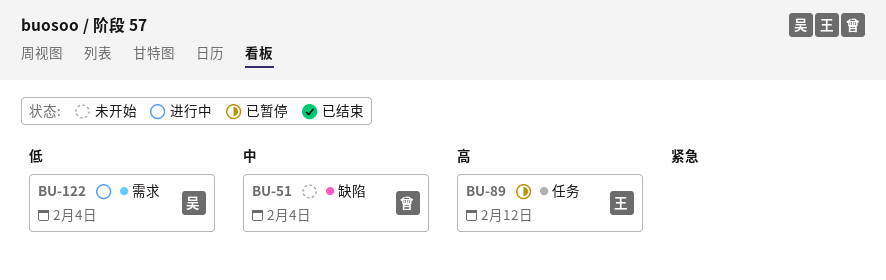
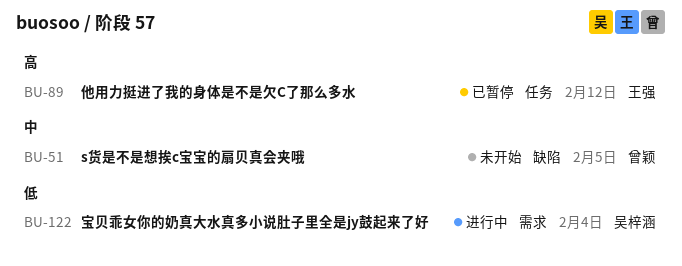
BU-51, due: Feb 4 -> Feb 5

